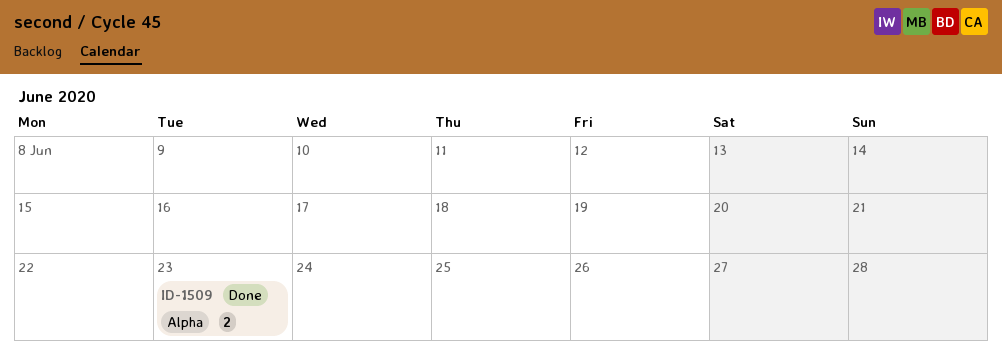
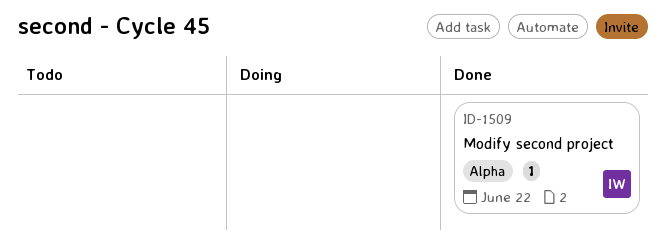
ID-1509, estimate: 2 -> 1
ID-1509, due: Jun 23 -> Jun 22

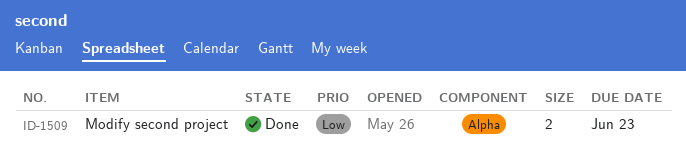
ID-1509, estimate: 1 -> 2
ID-1509, due: Jun 22 -> Jun 23

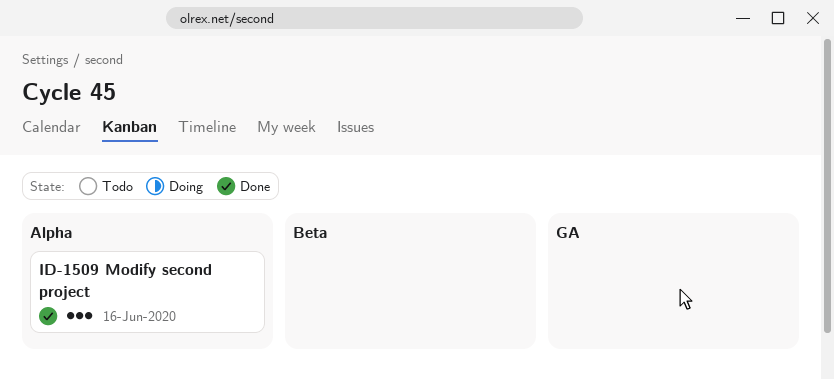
ID-1509, estimate: 2 -> 3
ID-1509, due: Jun 23 -> Jun 16

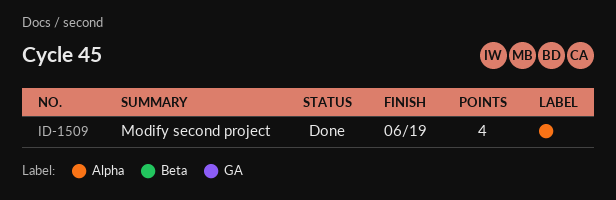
ID-1509, estimate: 3 -> 4
ID-1509, due: Jun 16 -> Jun 19

